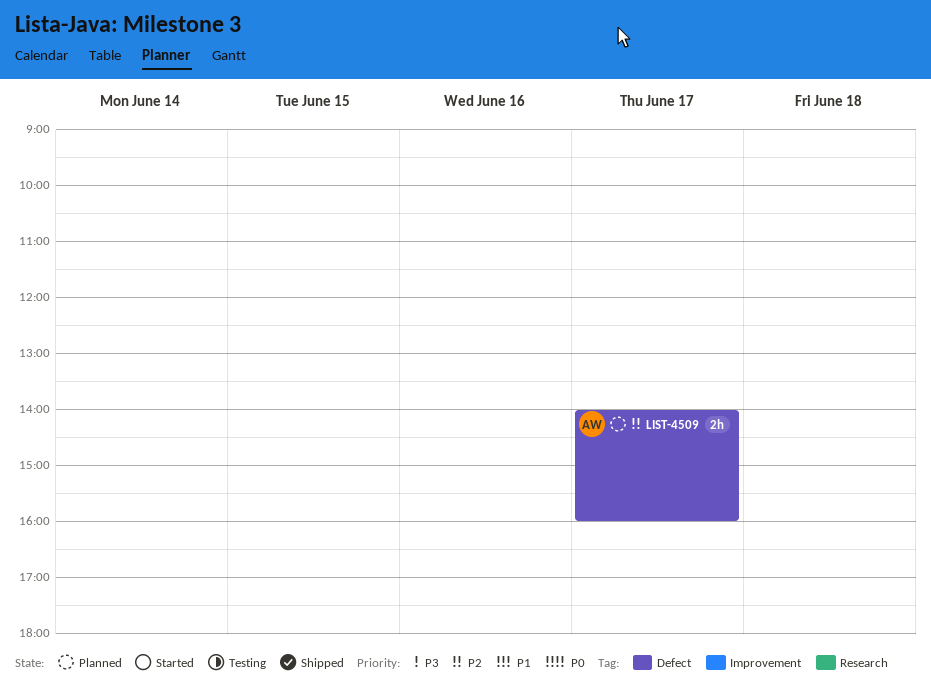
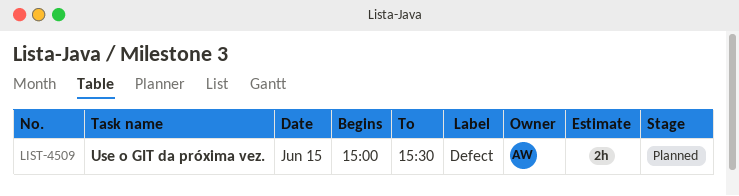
LIST-4509, day: Jun 17 -> Jun 15
LIST-4509, begins: 14:00 -> 15:00
LIST-4509, ends: 16:00 -> 15:30

